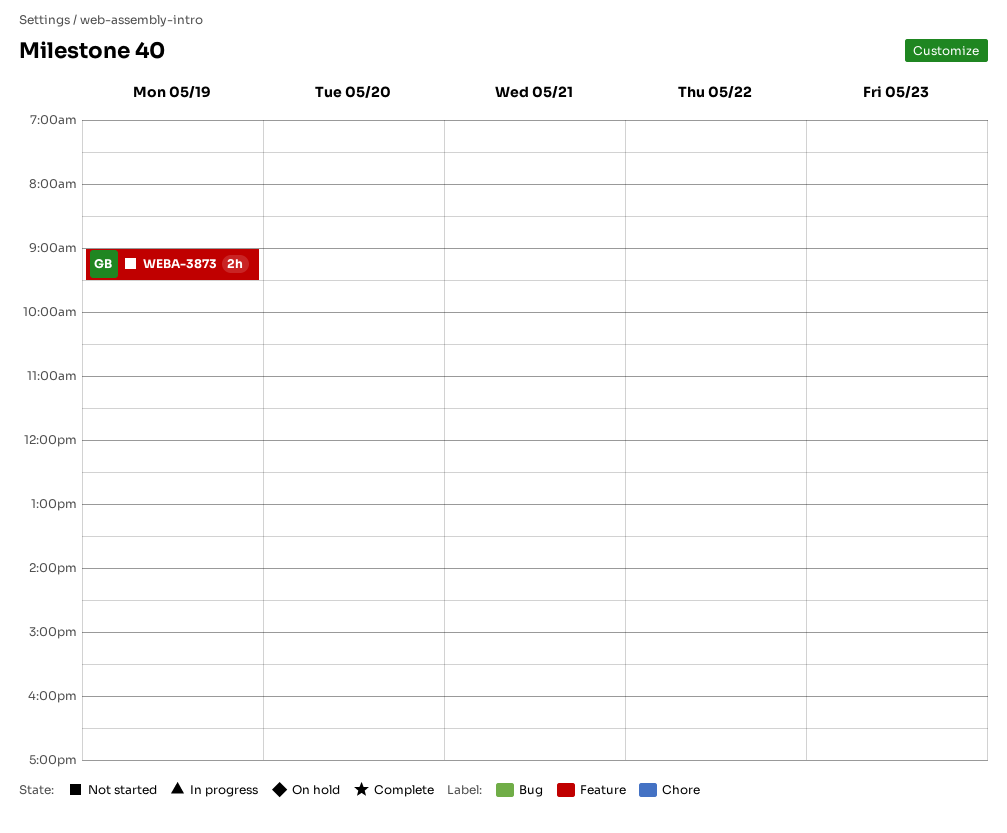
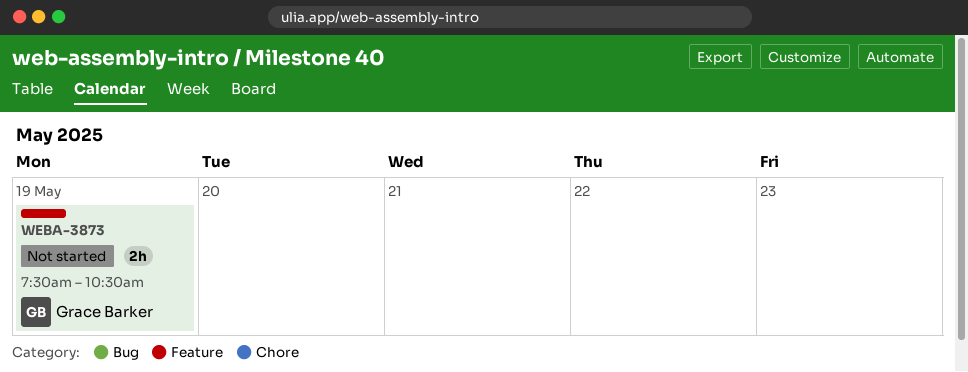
WEBA-3873, begins: 09:00 -> 07:30
WEBA-3873, ends: 09:30 -> 10:30

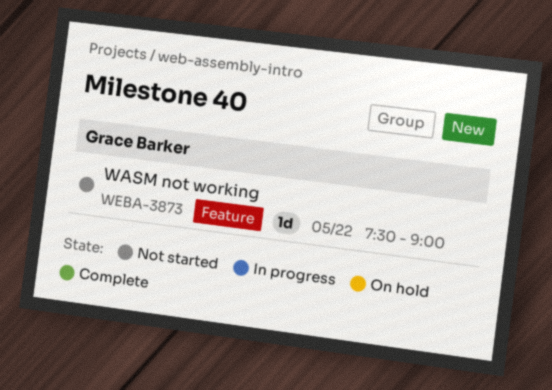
WEBA-3873, estimate: 2h -> 1d
WEBA-3873, day: May 19 -> May 22
WEBA-3873, ends: 10:30 -> 09:00

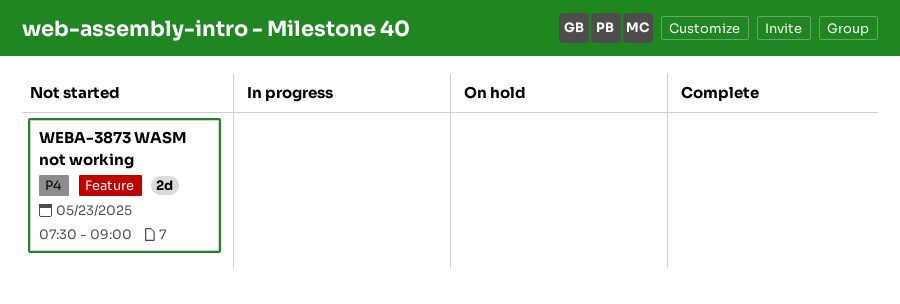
WEBA-3873, estimate: 1d -> 2d
WEBA-3873, day: May 22 -> May 23

